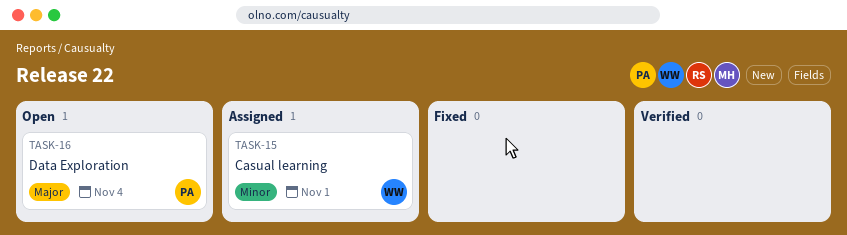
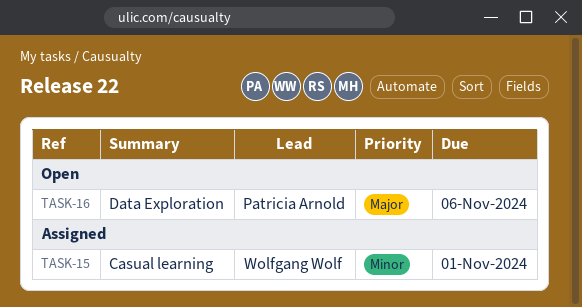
TASK-16, due: Nov 4 -> Nov 6

